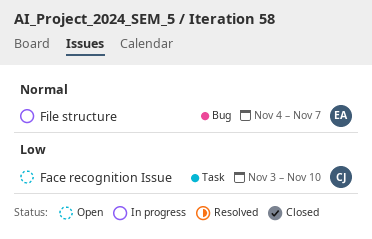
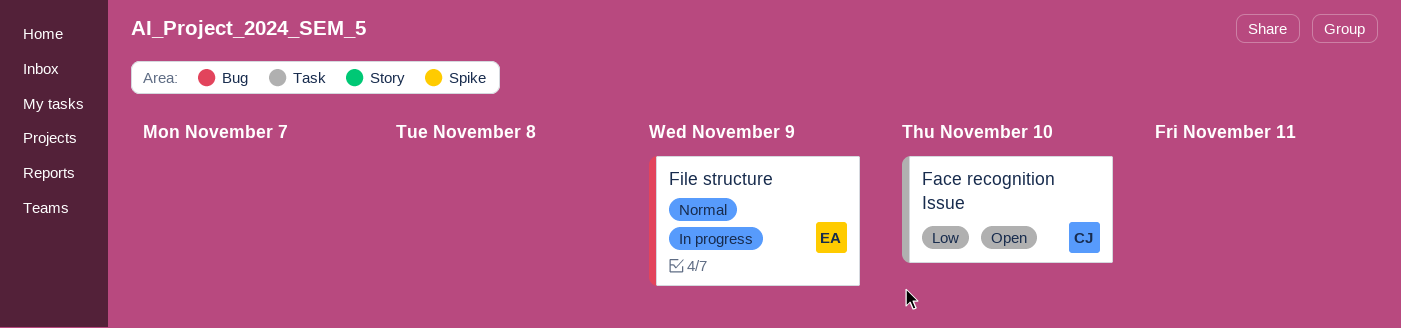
File structure, due: Nov 7 -> Nov 9

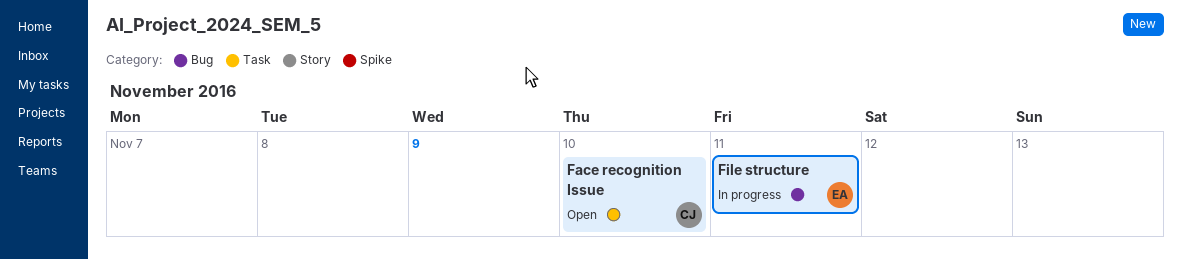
File structure, due: Nov 9 -> Nov 11

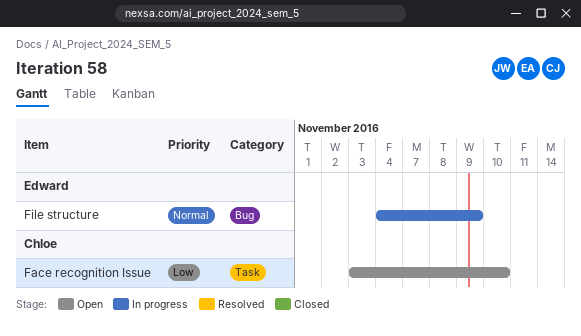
File structure, due: Nov 11 -> Nov 9

